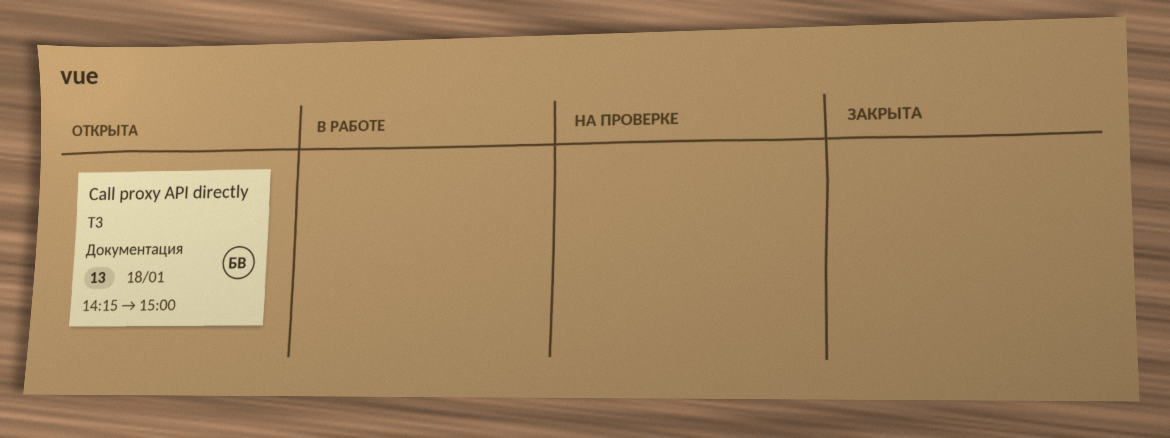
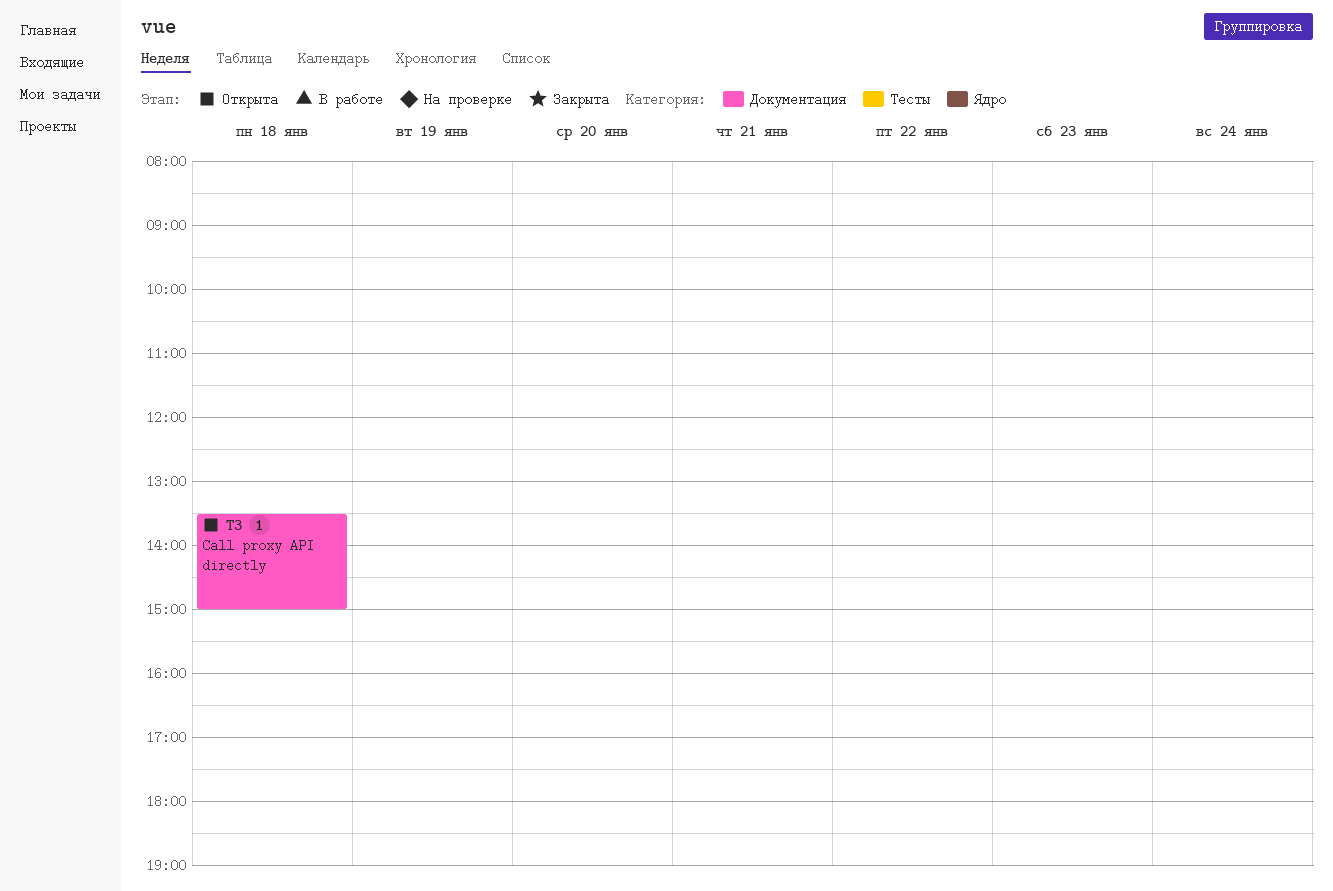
T3, estimate: 13 -> 1
T3, begins: 14:15 -> 13:30

